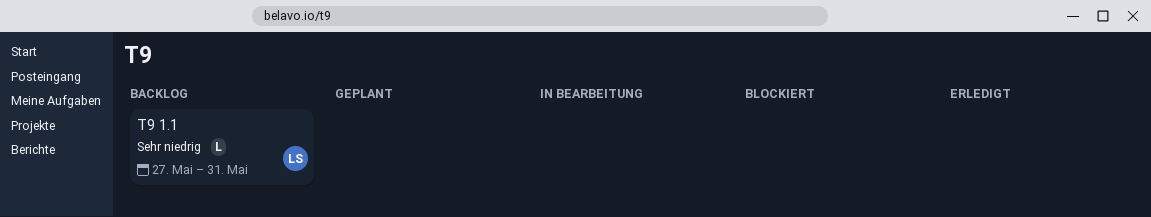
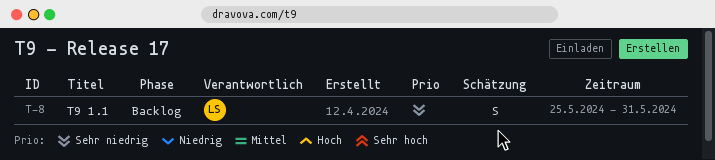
T9 1.1, estimate: L -> S
T9 1.1, start: May 27 -> May 25

